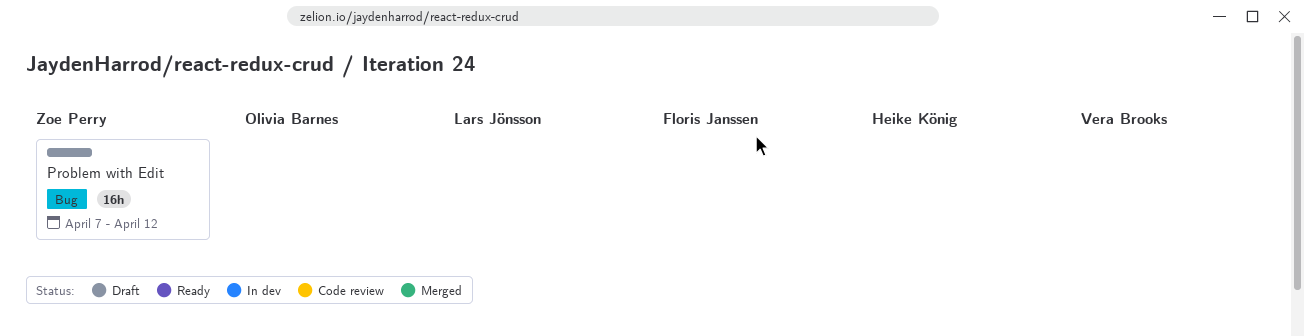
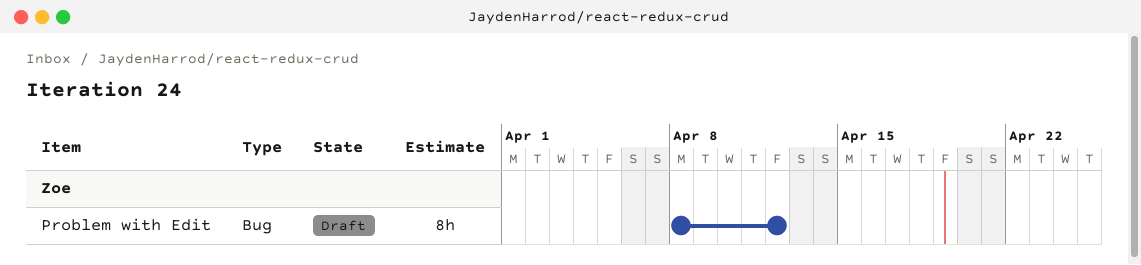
Problem with Edit, estimate: 16h -> 8h
Problem with Edit, start: Apr 7 -> Apr 8

